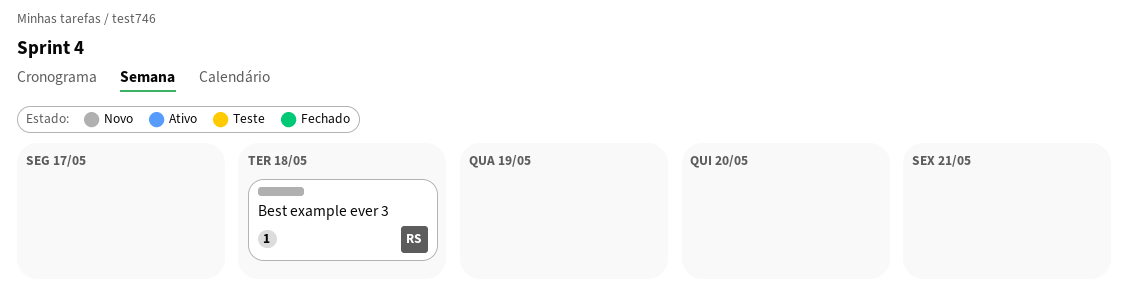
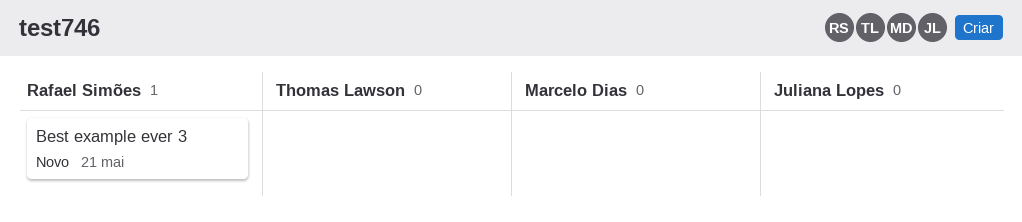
Best example ever 3, due: May 18 -> May 21

